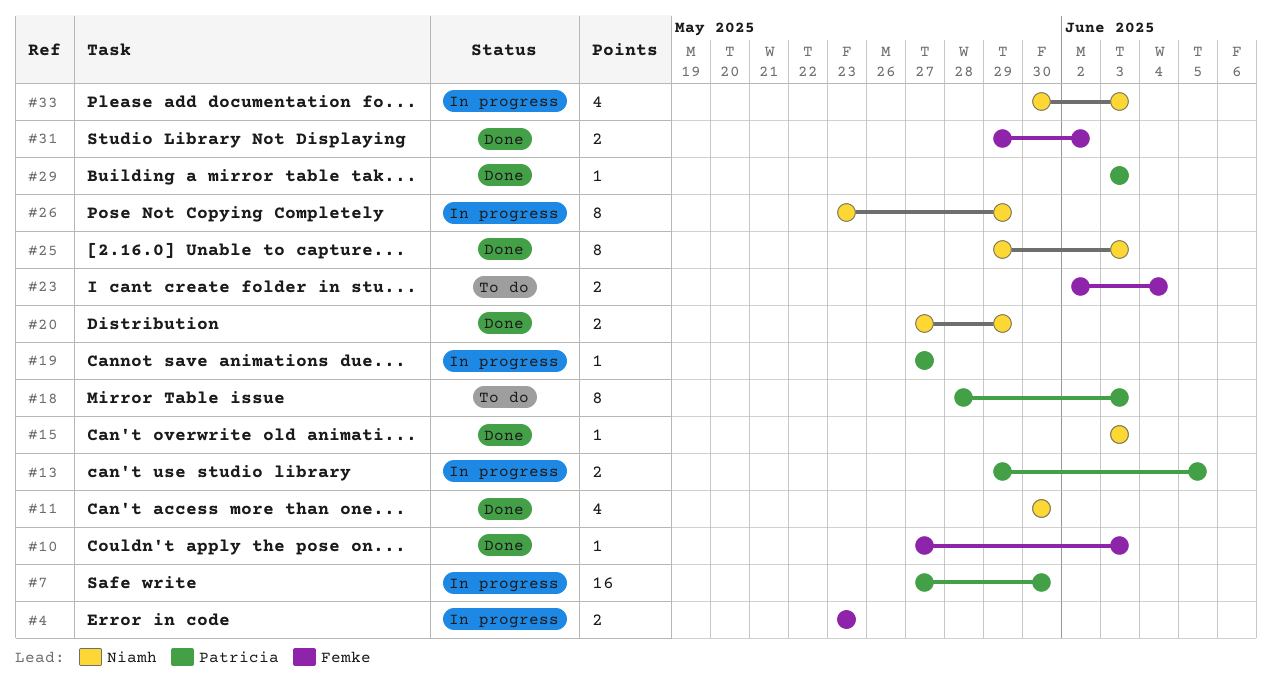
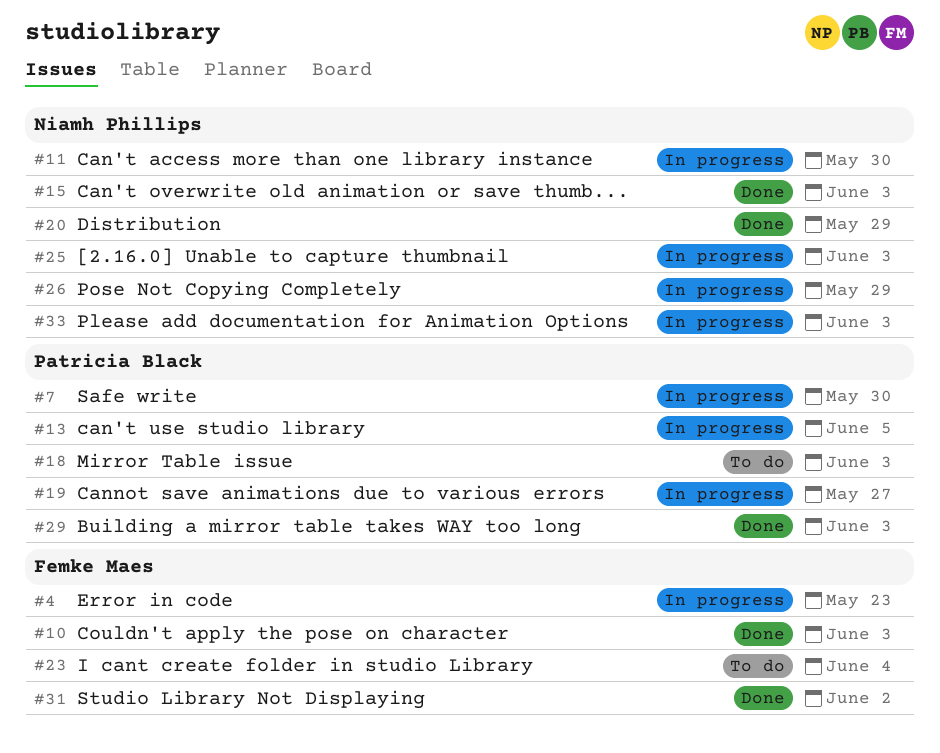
#11, status: Done -> In progress
#25, status: Done -> In progress

